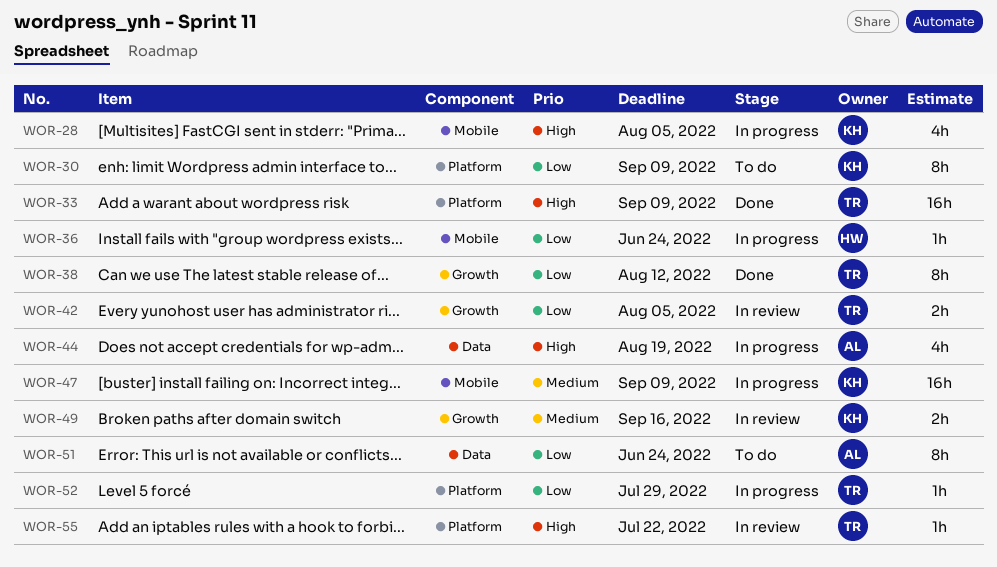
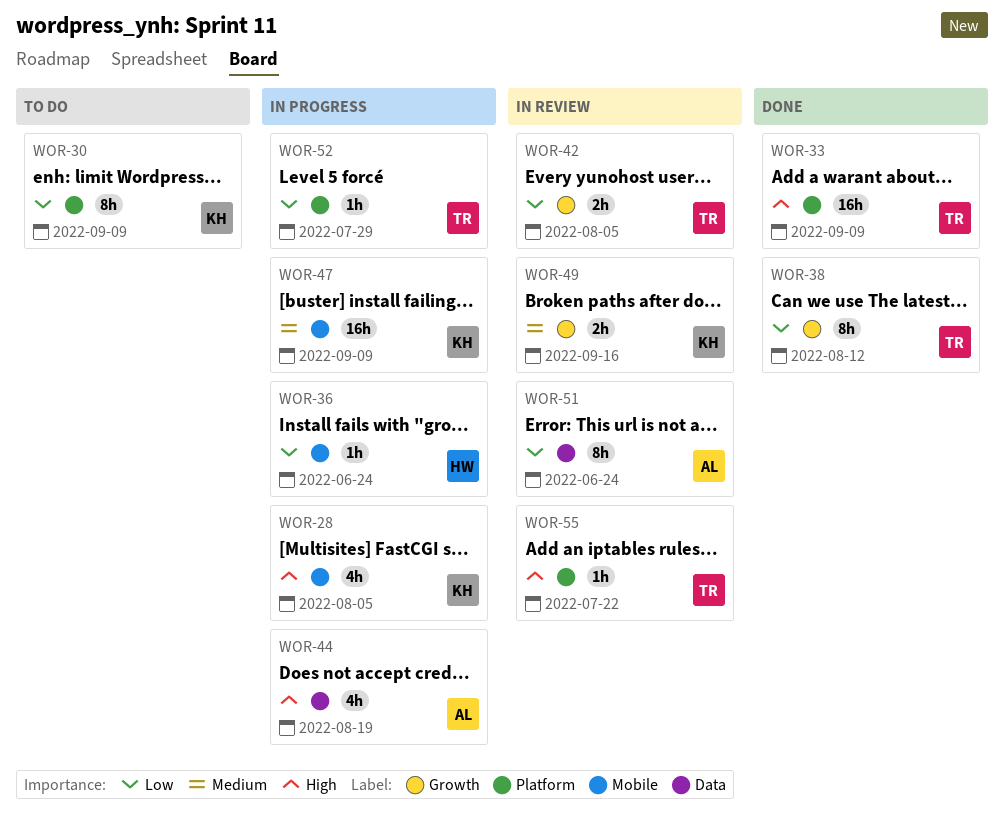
WOR-51, status: To do -> In review

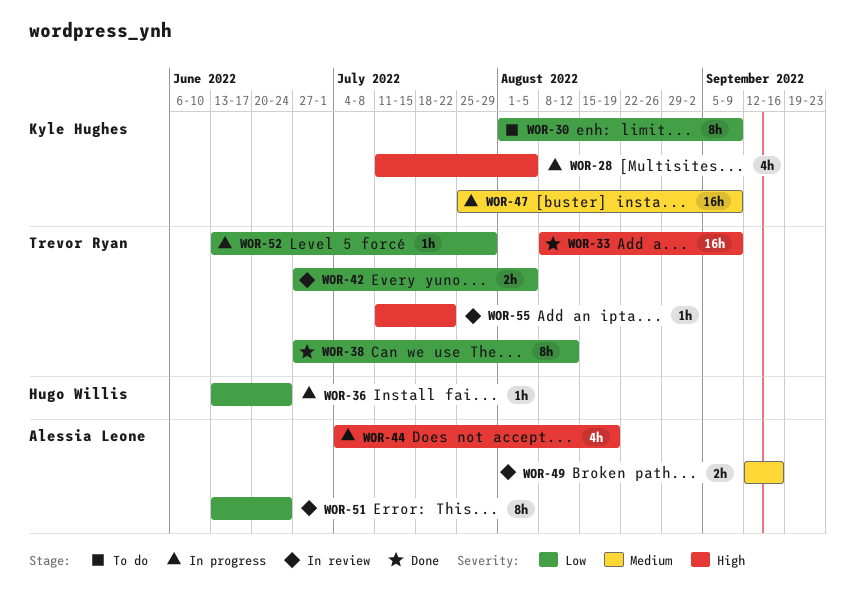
WOR-49, owner: Kyle Hughes -> Alessia Leone

